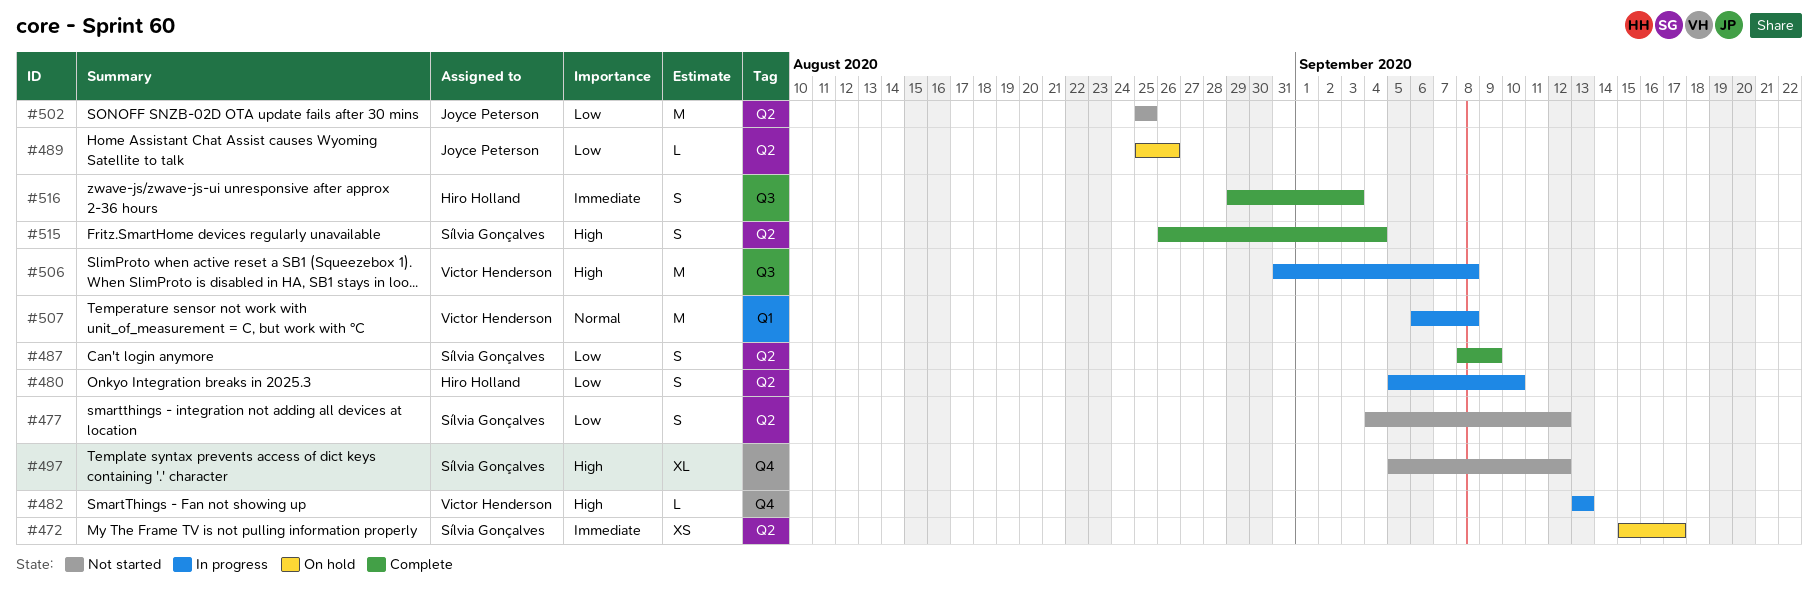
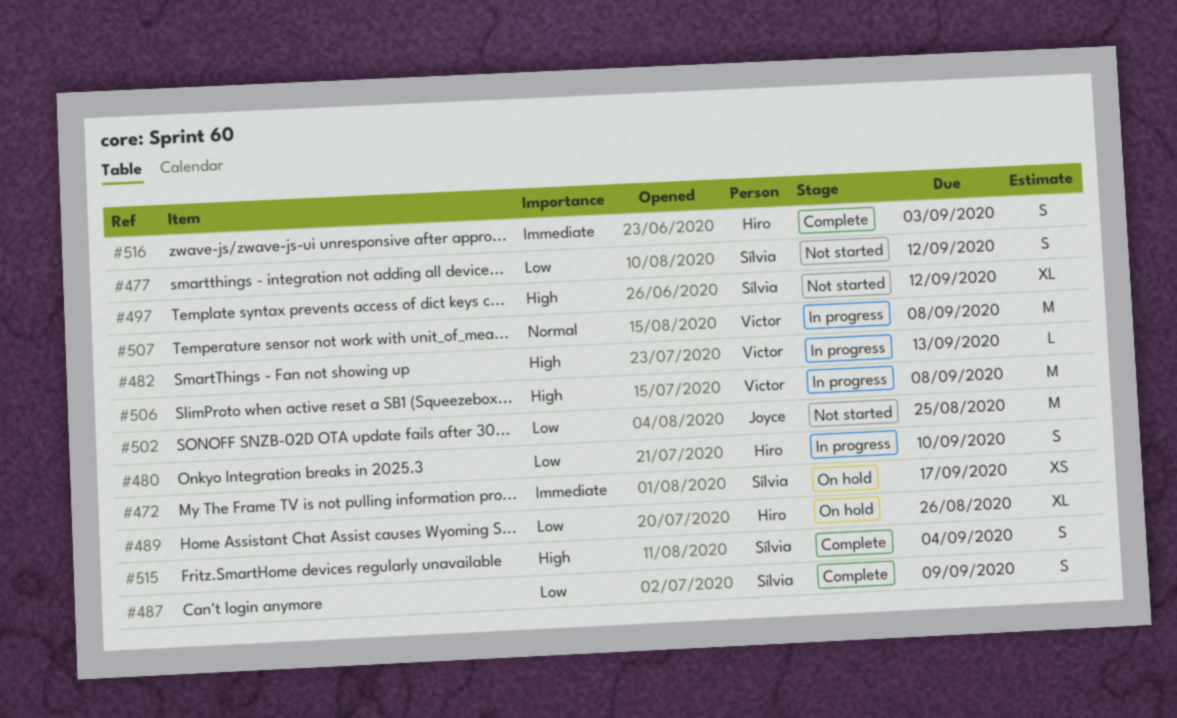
#489, owner: Joyce Peterson -> Hiro Holland
#489, estimate: L -> XL

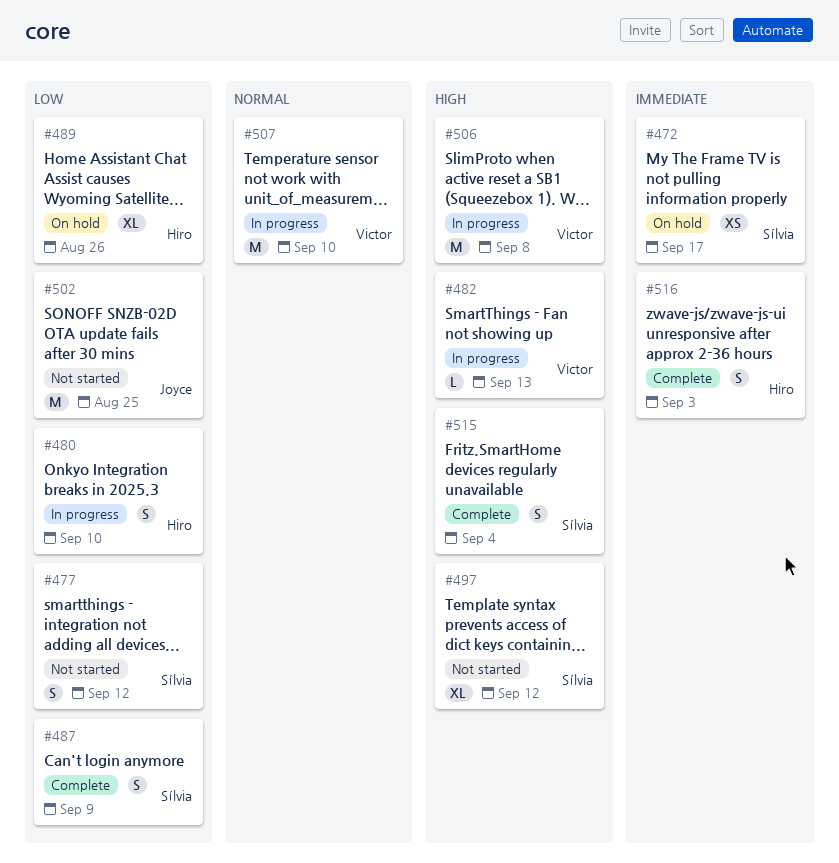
#507, due: Sep 8 -> Sep 10

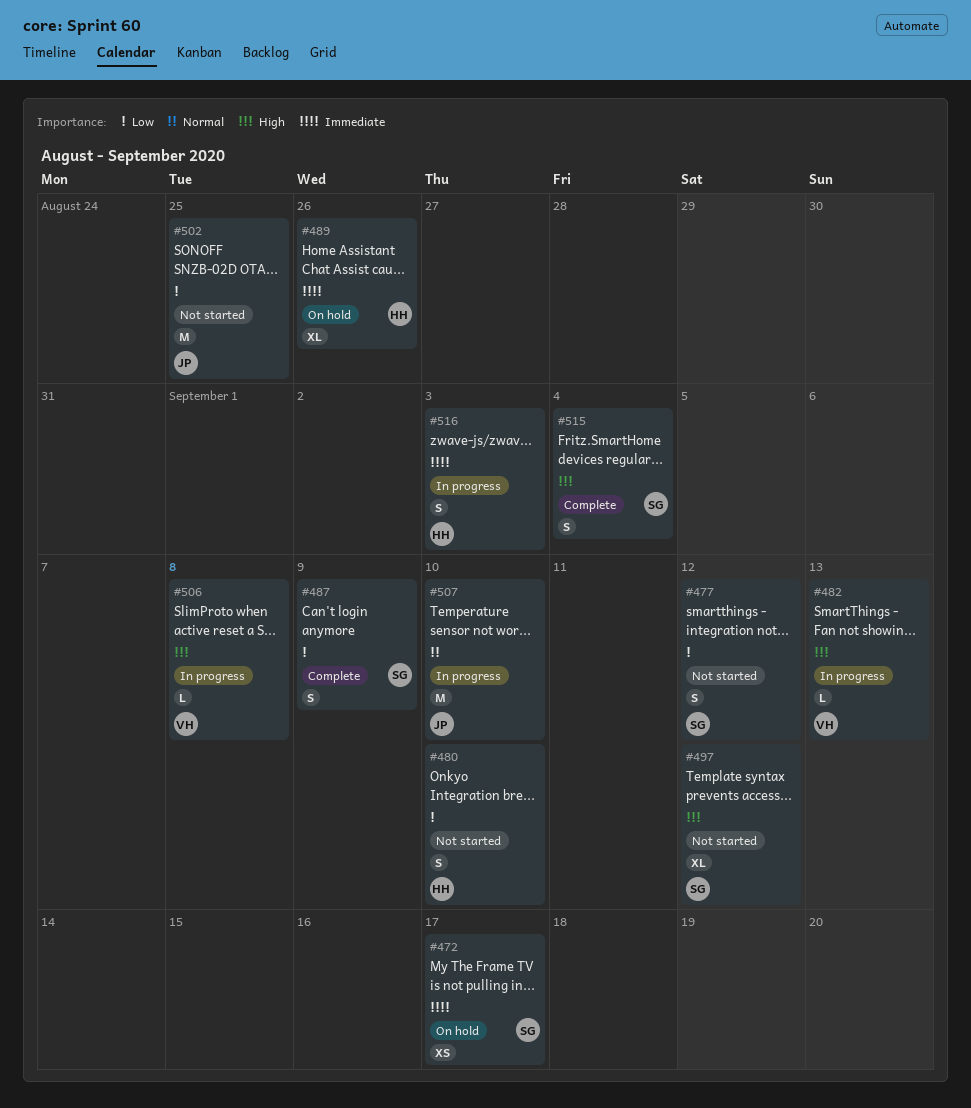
#480, status: In progress -> Not started
#489, priority: Low -> Immediate
#506, estimate: M -> L
#507, owner: Victor -> Joyce
#516, status: Complete -> In progress

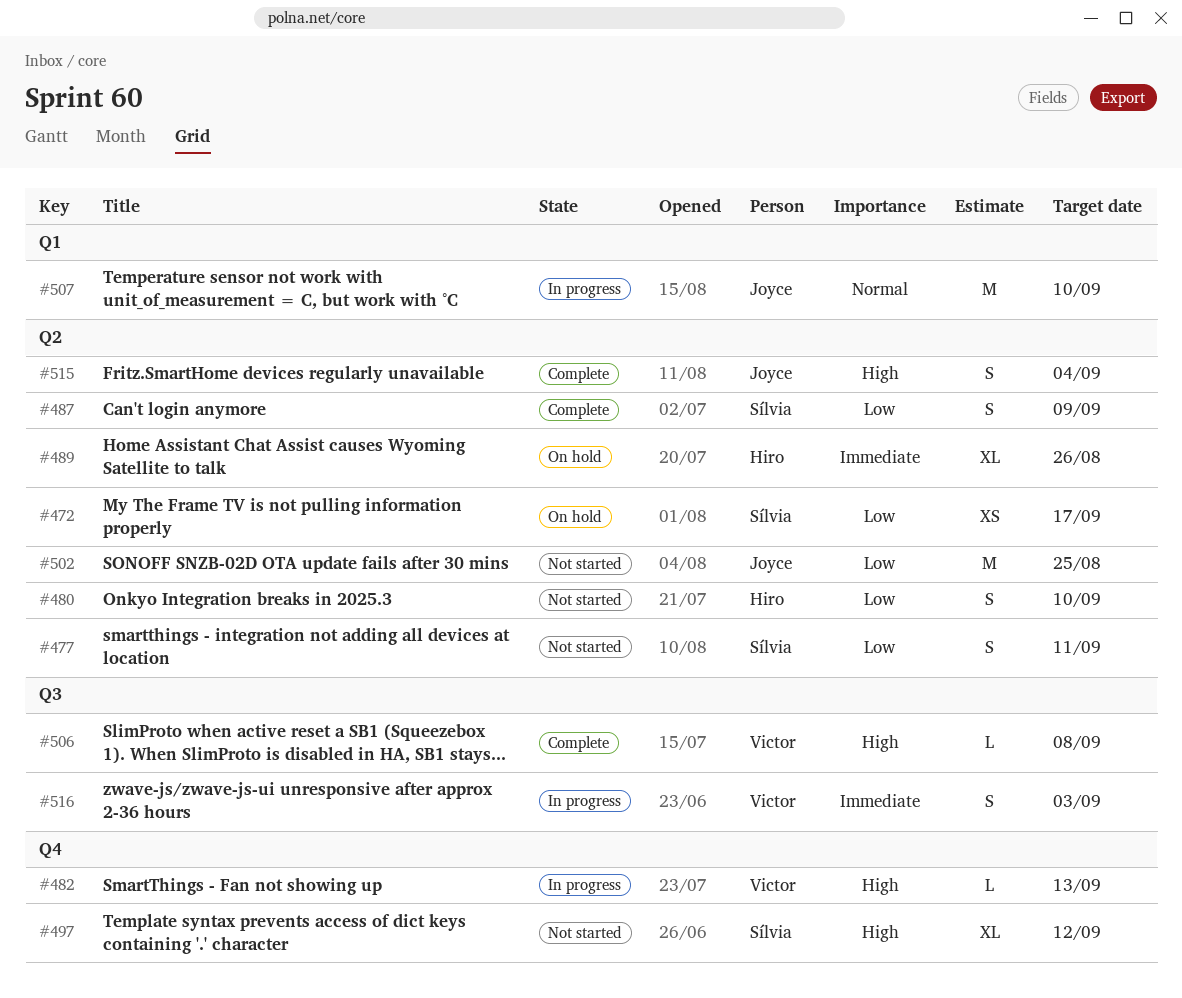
#472, priority: Immediate -> Low
#477, due: Sep 12 -> Sep 11
#506, status: In progress -> Complete
#515, owner: Sílvia -> Joyce
#516, owner: Hiro -> Victor

